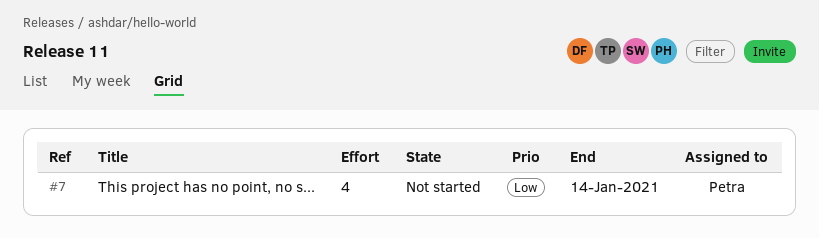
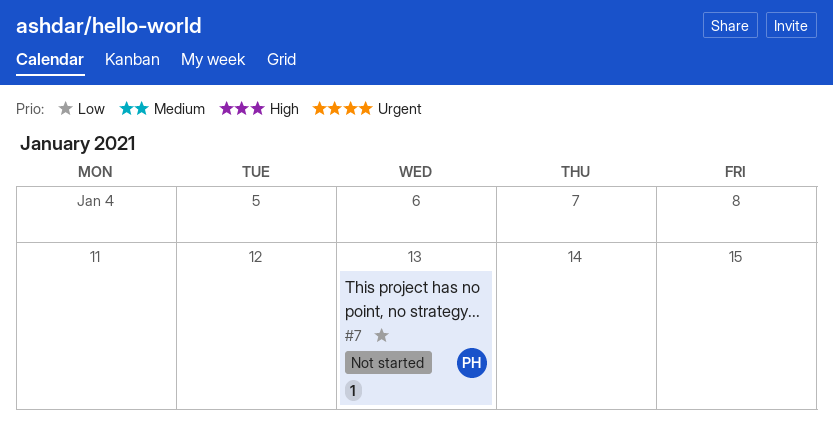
#7, estimate: 4 -> 1
#7, due: Jan 14 -> Jan 13

